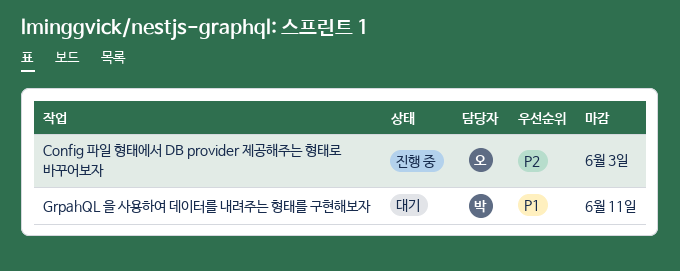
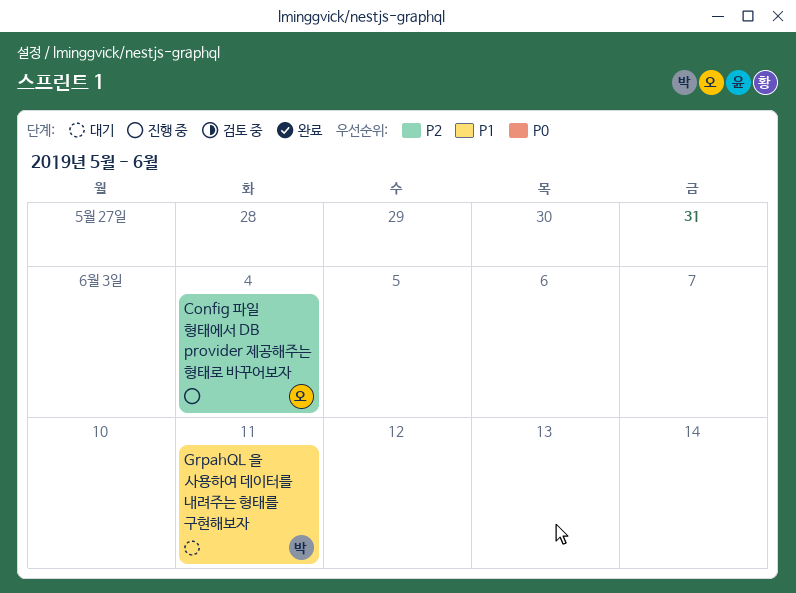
Config 파일 형태에서 DB provider 제공해주는 형태로 바꾸어보자, due: Jun 3 -> Jun 4

